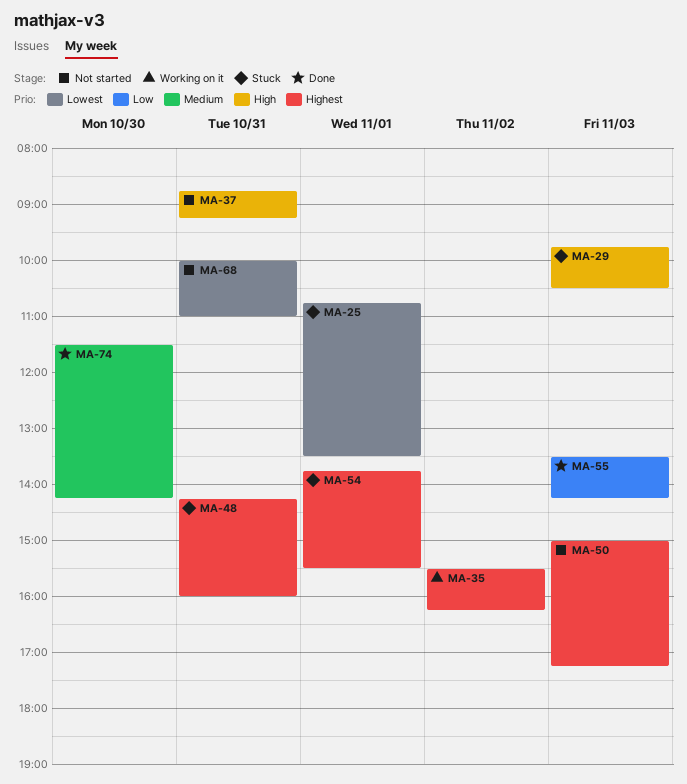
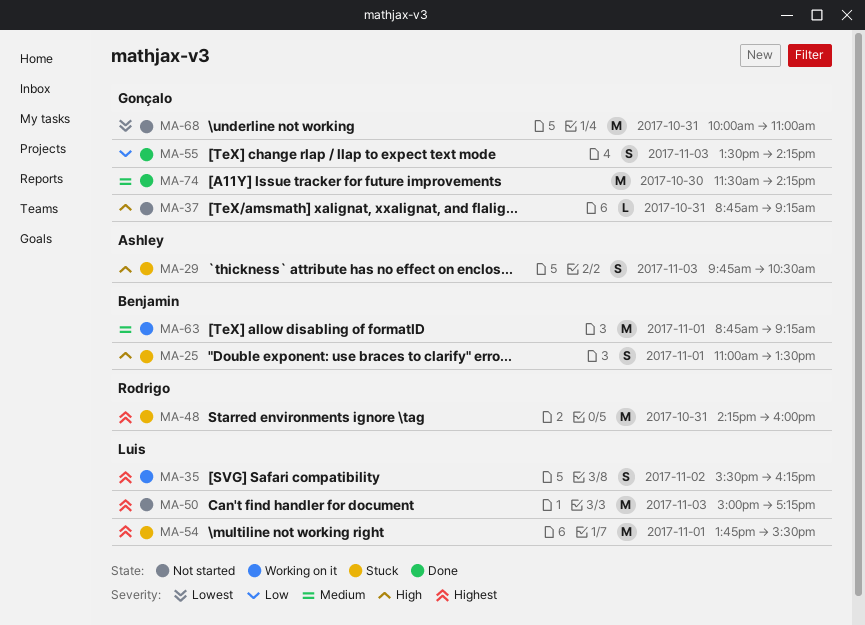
MA-25, priority: Lowest -> High
MA-25, begins: 10:45 -> 11:00
MA-63: none -> present

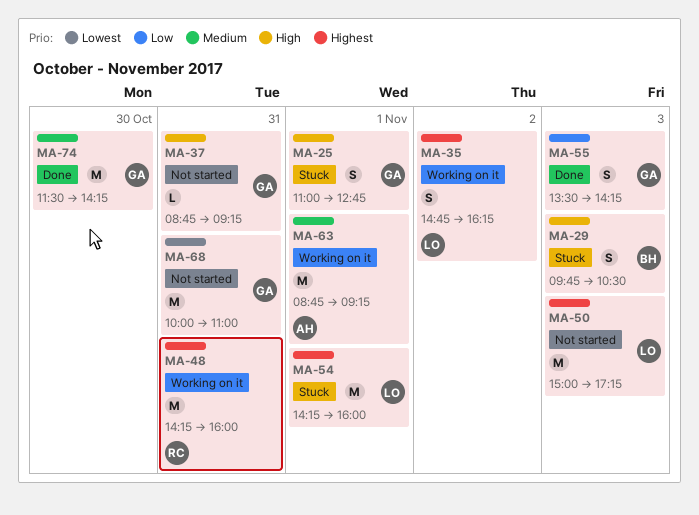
MA-25, owner: Benjamin -> Gonçalo
MA-25, ends: 13:30 -> 12:45
MA-29, owner: Ashley -> Benjamin
MA-35, begins: 15:30 -> 14:45
MA-48, status: Stuck -> Working on it
MA-54, begins: 13:45 -> 14:15
MA-54, ends: 15:30 -> 16:00
MA-63, owner: Benjamin -> Ashley

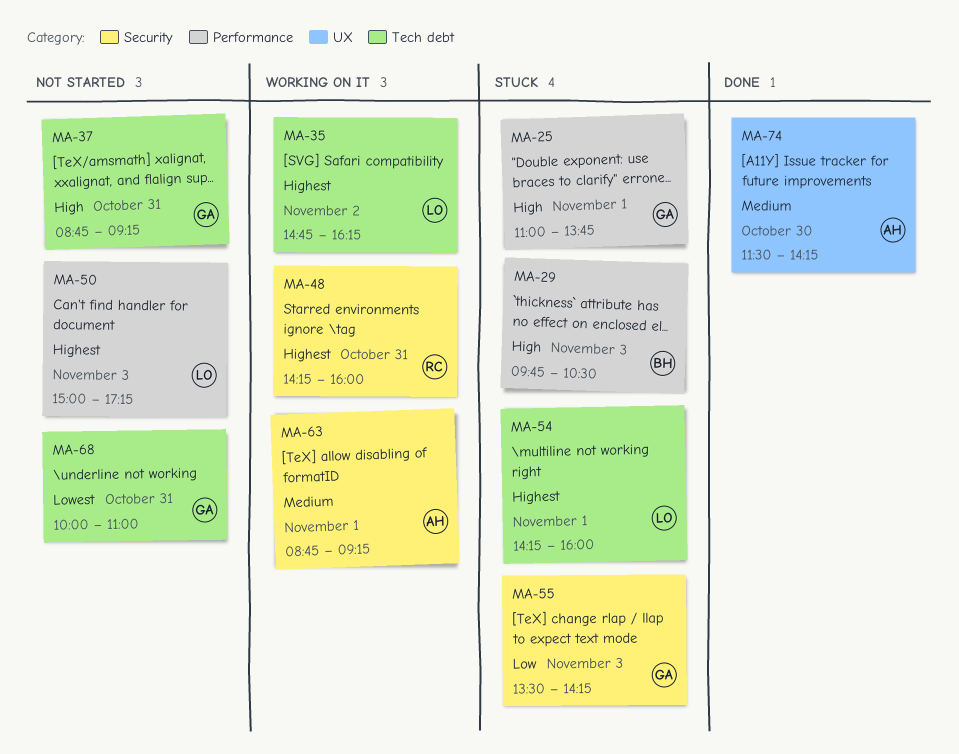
MA-25, ends: 12:45 -> 13:45
MA-55, status: Done -> Stuck
MA-74, owner: GA -> AH

